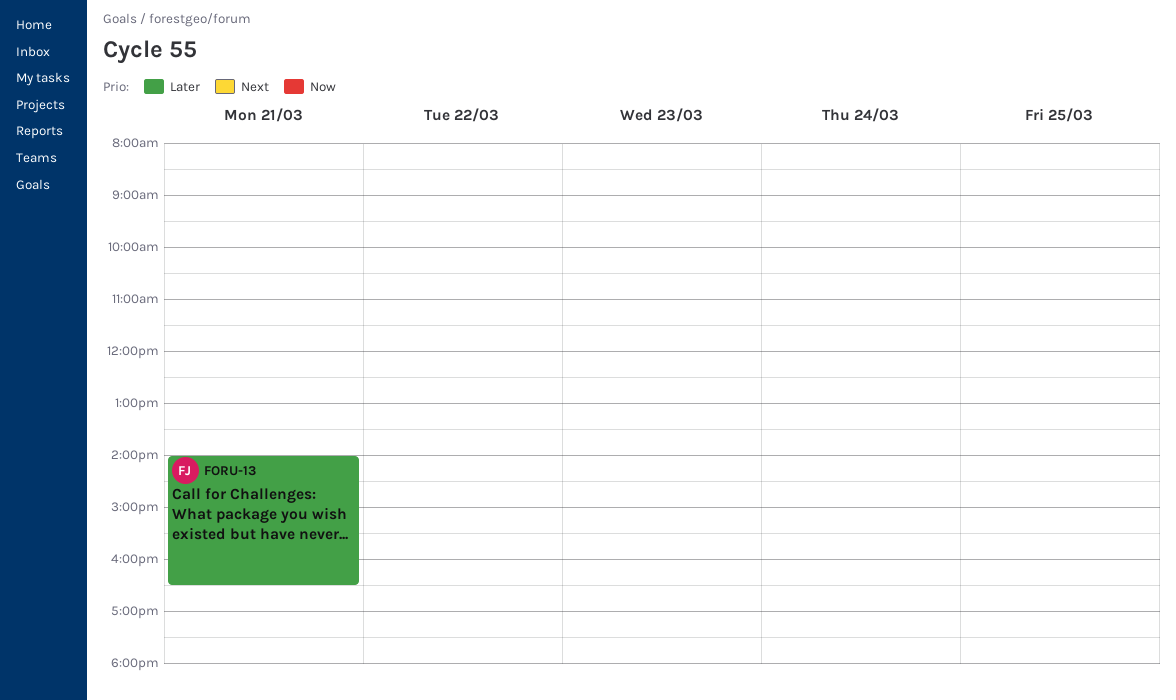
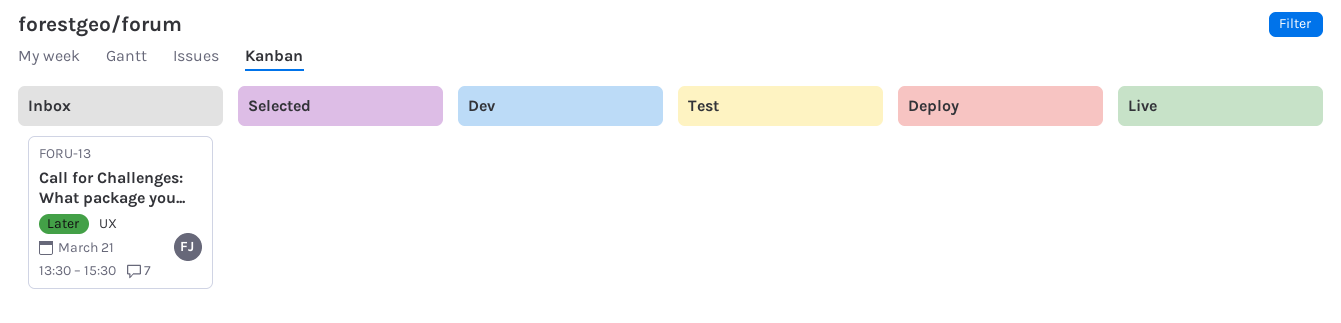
FORU-13, begins: 14:00 -> 13:30
FORU-13, ends: 16:30 -> 15:30

